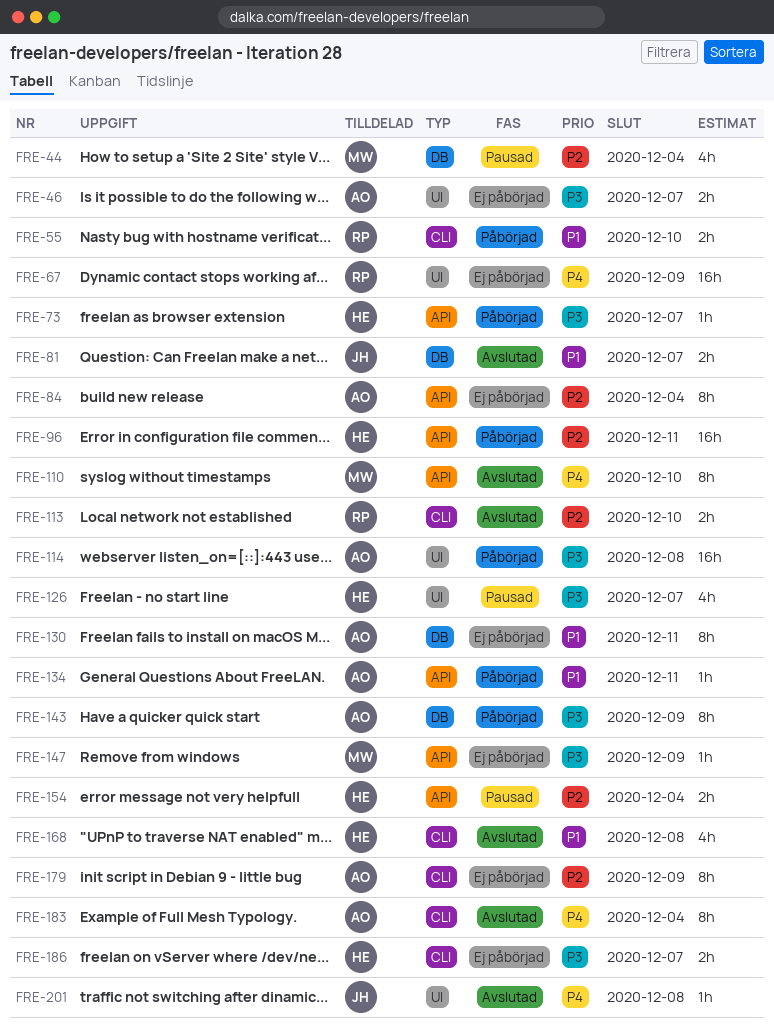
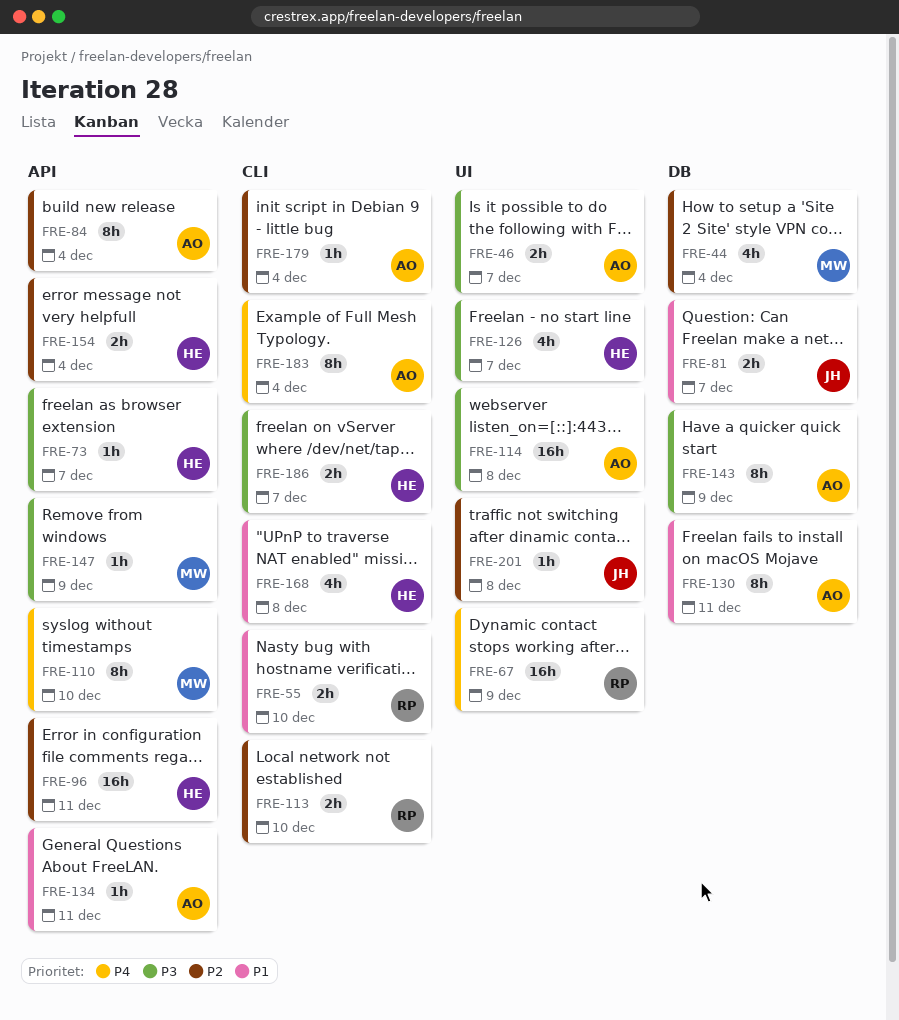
FRE-179, estimate: 8h -> 1h
FRE-179, due: Dec 9 -> Dec 4
FRE-201, priority: P4 -> P2

